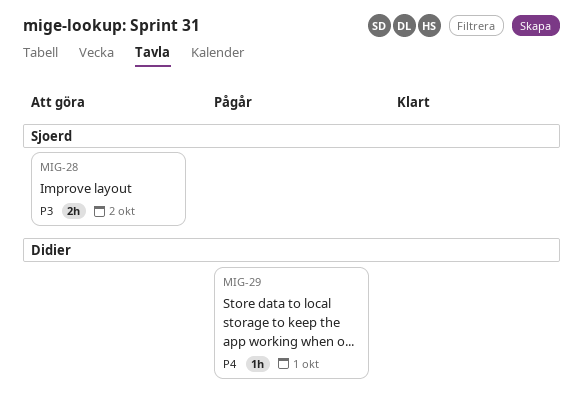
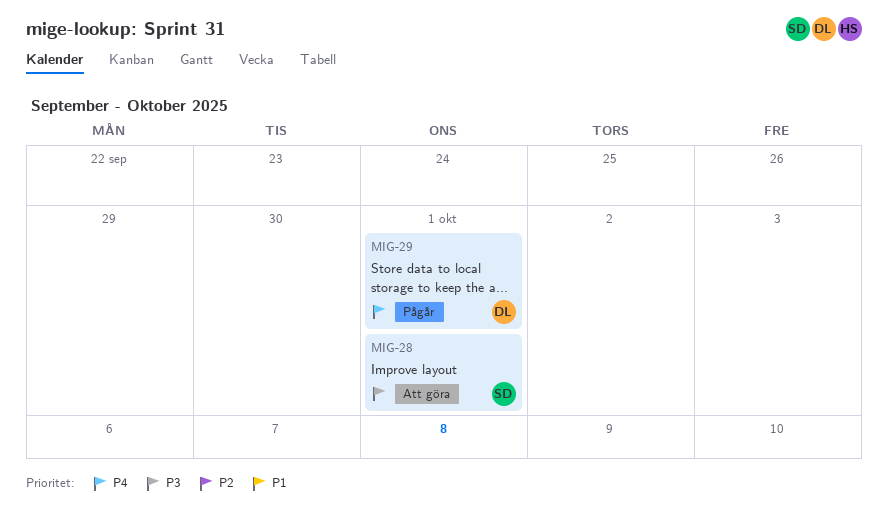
MIG-28, due: Oct 2 -> Oct 1

